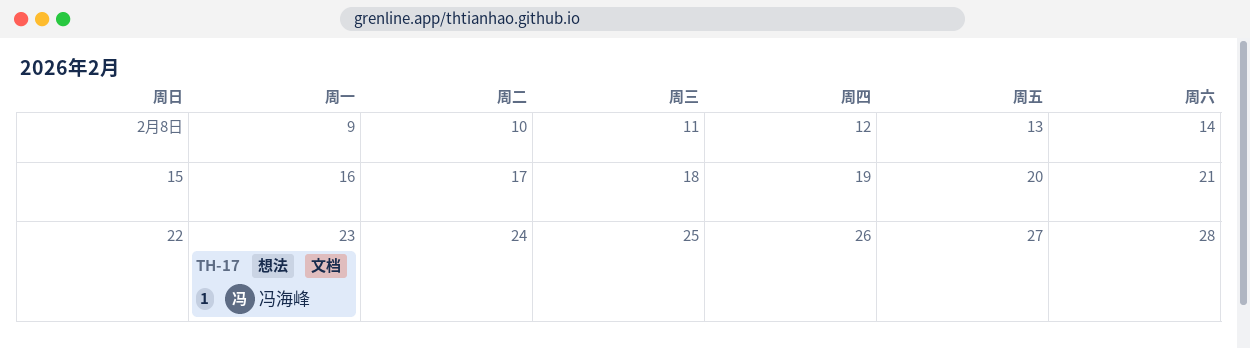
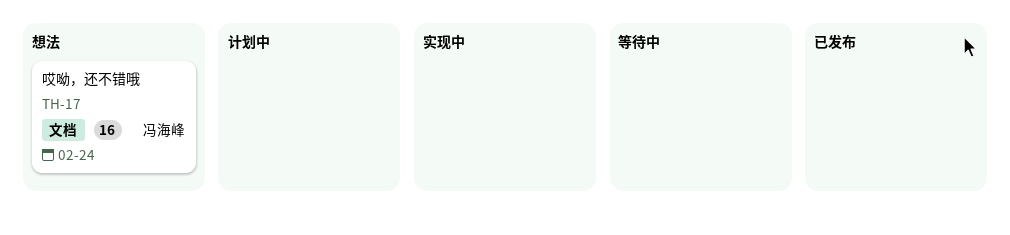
TH-17, estimate: 1 -> 16
TH-17, due: Feb 23 -> Feb 24

